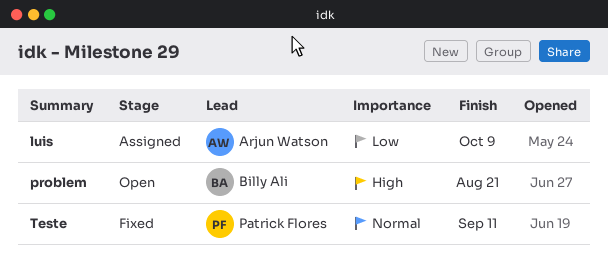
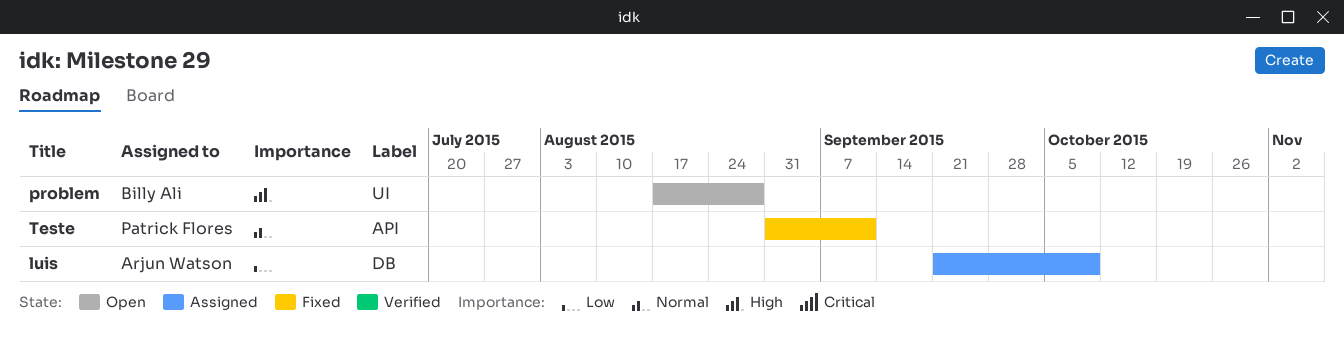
problem, due: Aug 21 -> Aug 28

